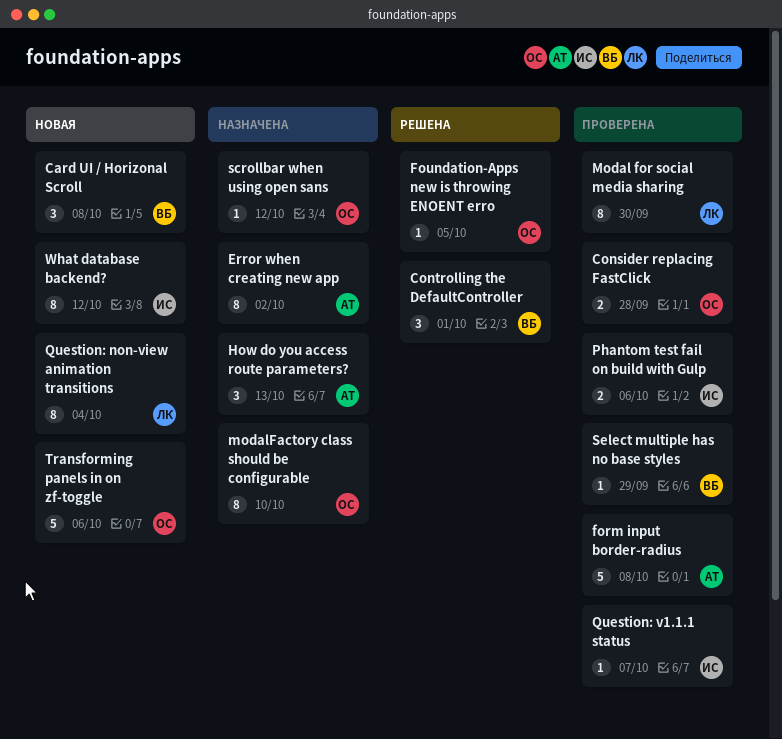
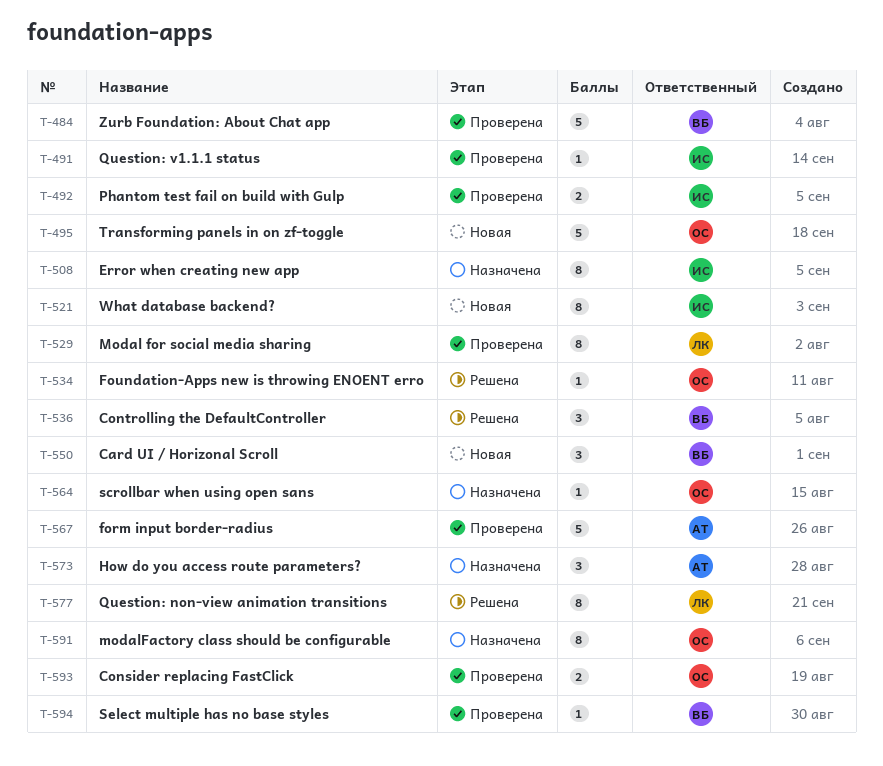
Error when creating new app, owner: АТ -> ИС
Question: non-view animation transitions, status: Новая -> Решена
Zurb Foundation: About Chat app: none -> present

